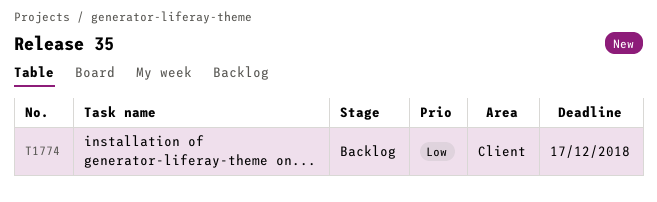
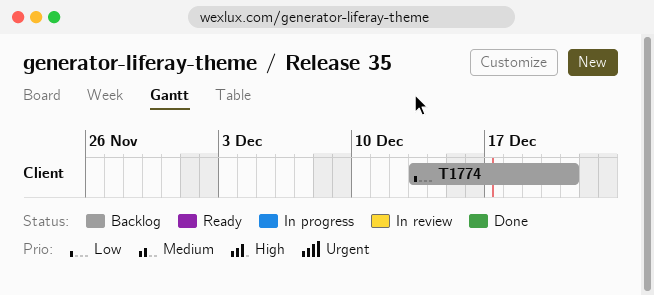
T1774, due: Dec 17 -> Dec 21

